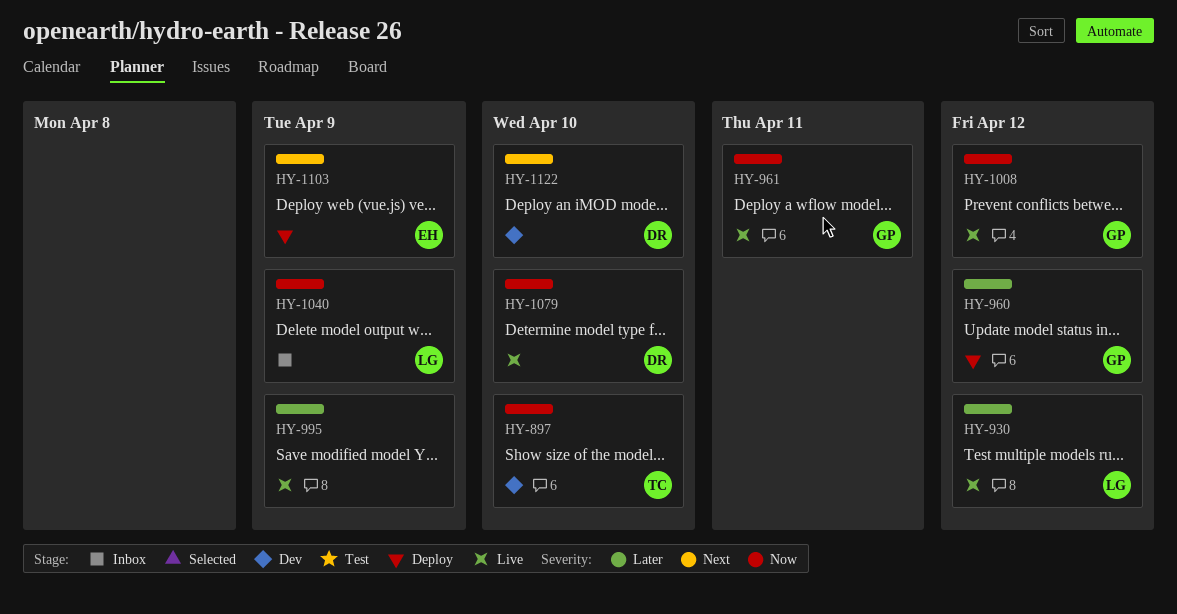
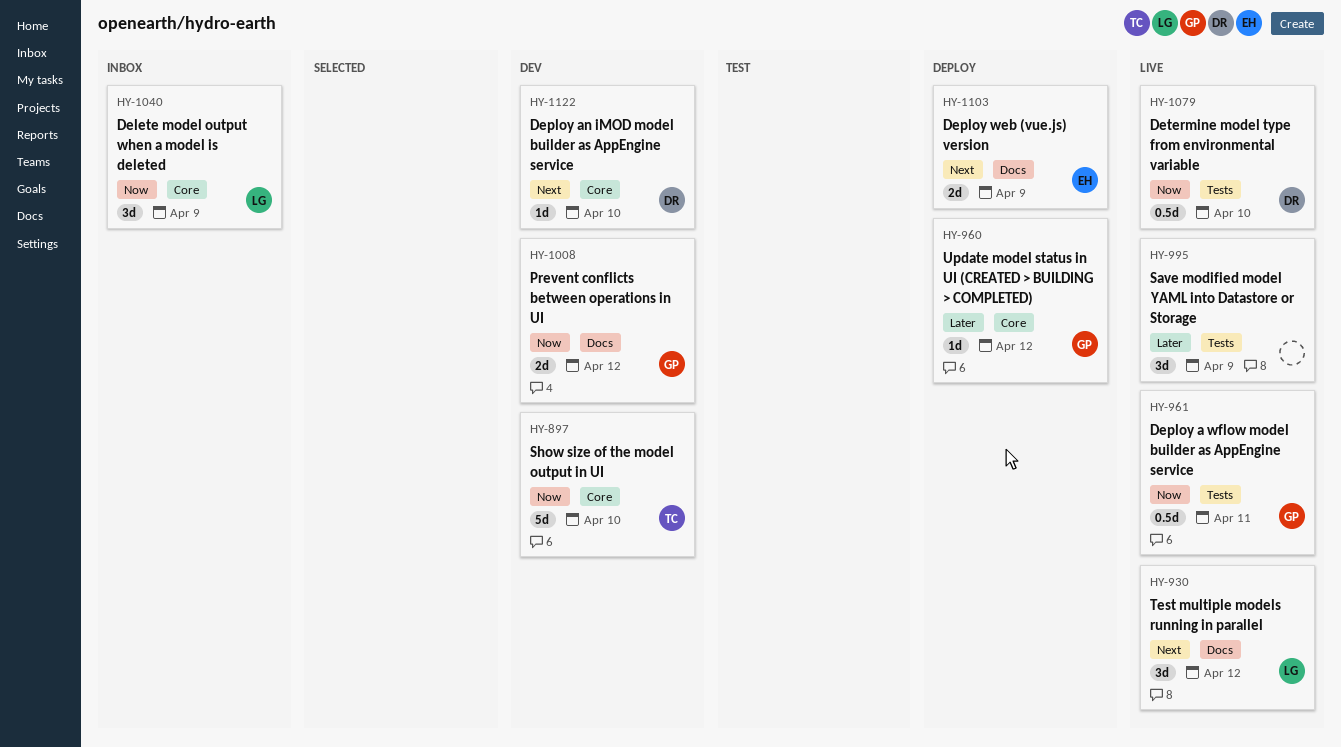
HY-930, priority: Later -> Next
HY-1008, status: Live -> Dev

